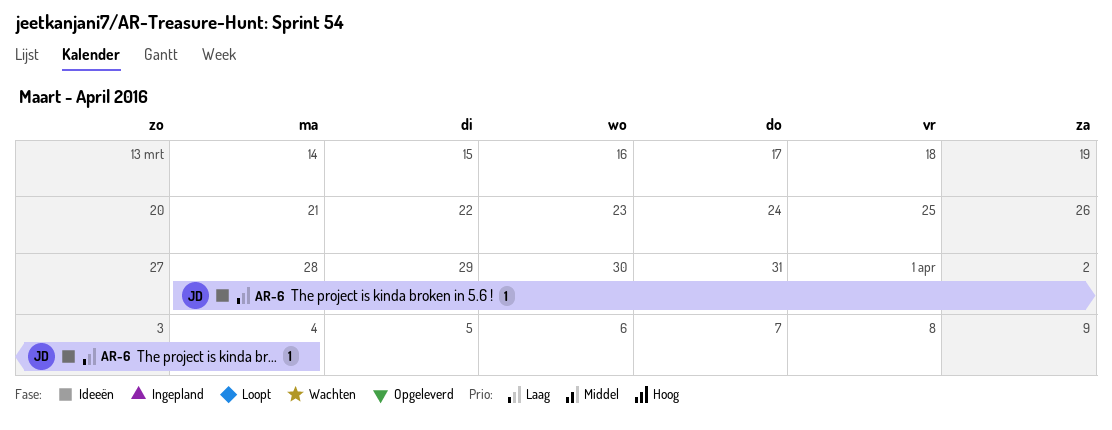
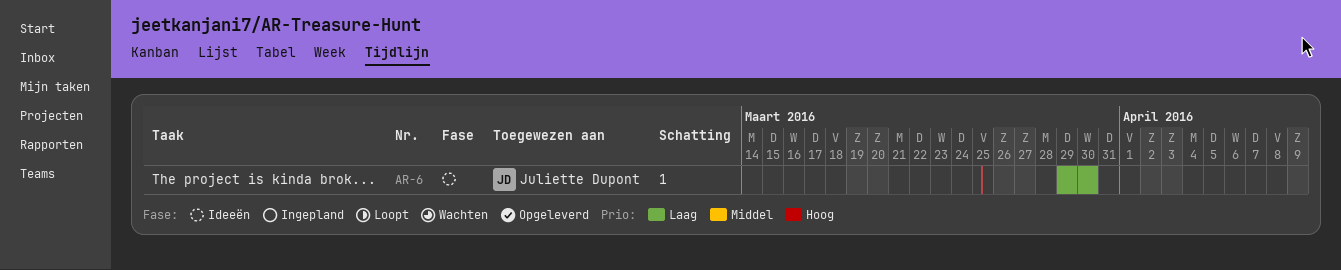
AR-6, start: Mar 28 -> Mar 29
AR-6, due: Apr 4 -> Mar 30

